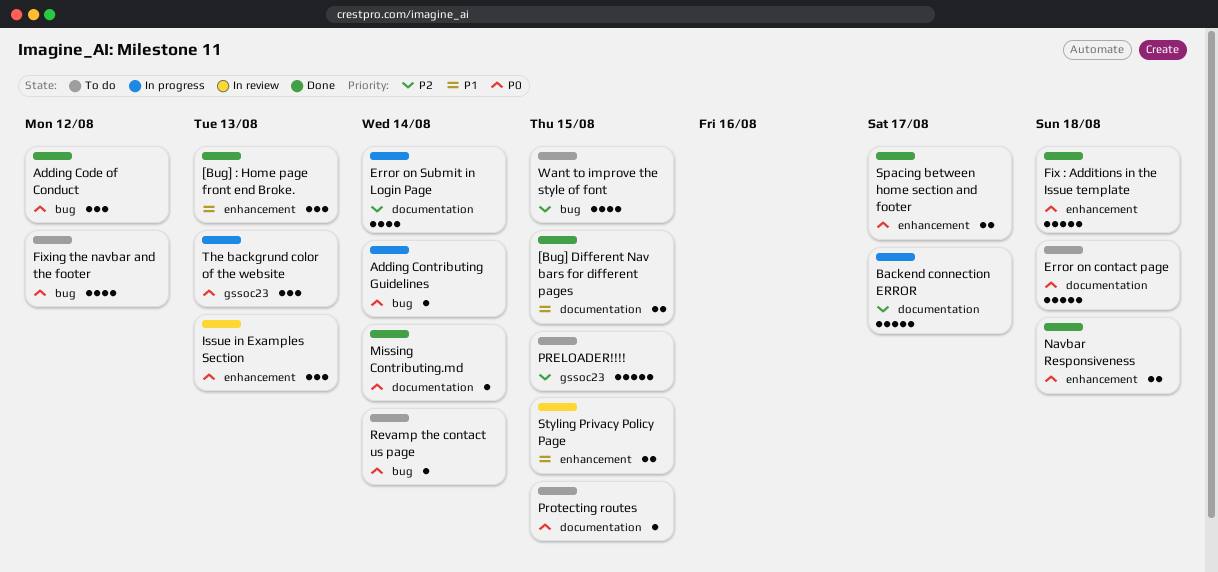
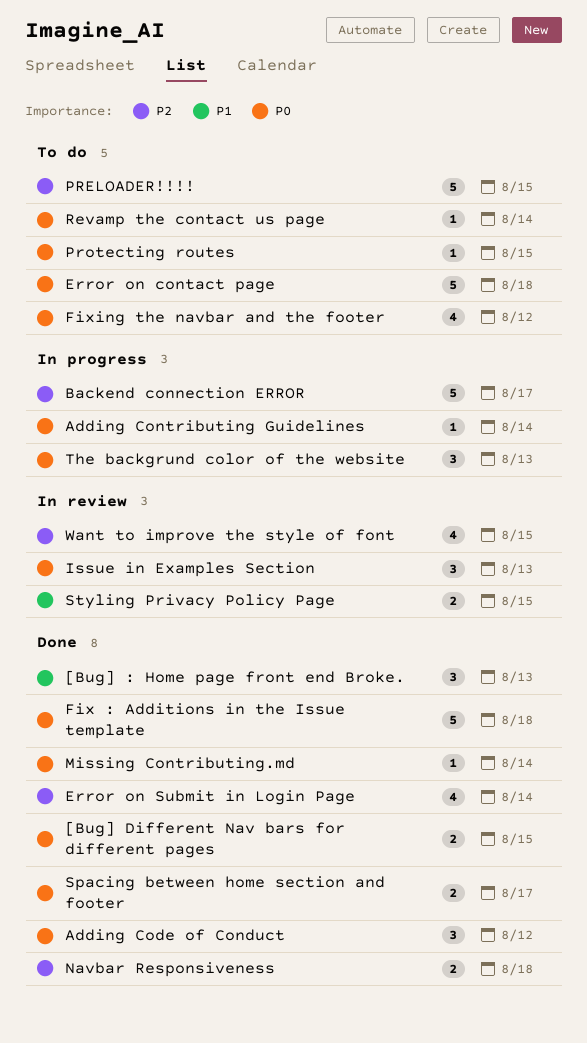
[Bug] Different Nav bars for different pages, priority: P1 -> P0
Error on Submit in Login Page, status: In progress -> Done
Navbar Responsiveness, priority: P0 -> P2
Want to improve the style of font, status: To do -> In review

